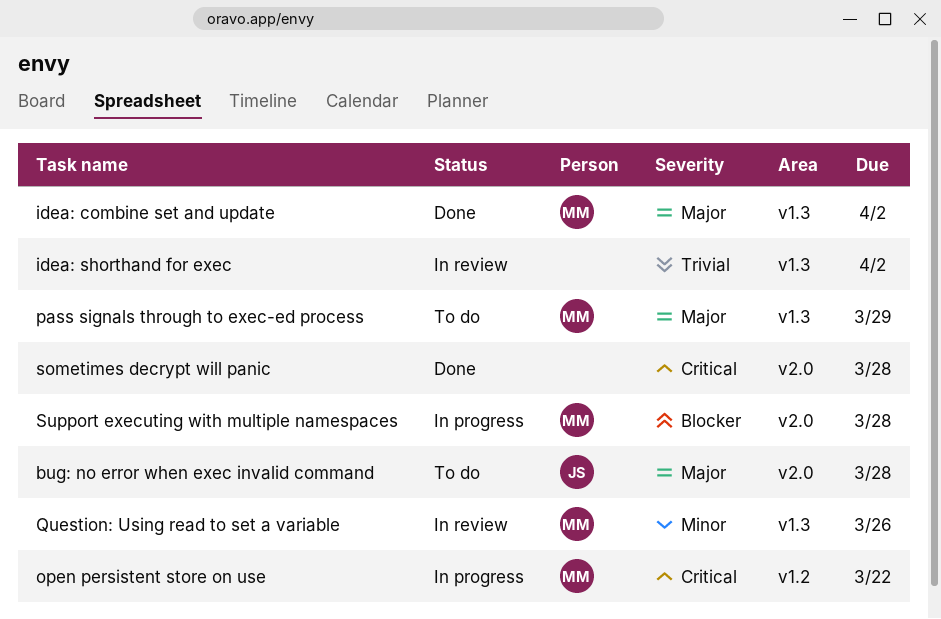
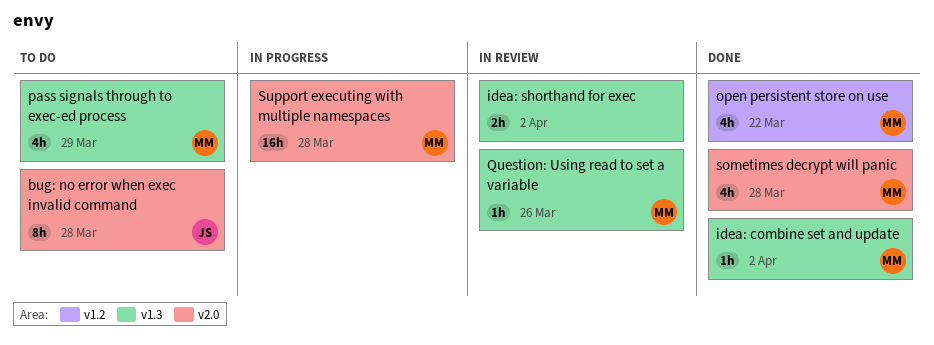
open persistent store on use, status: In progress -> Done
sometimes decrypt will panic, owner: none -> MM

